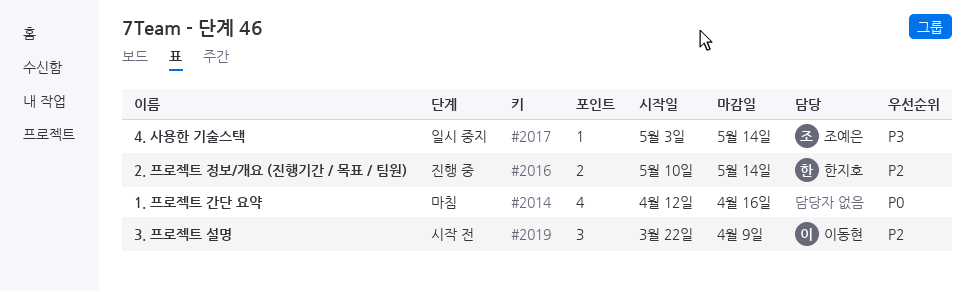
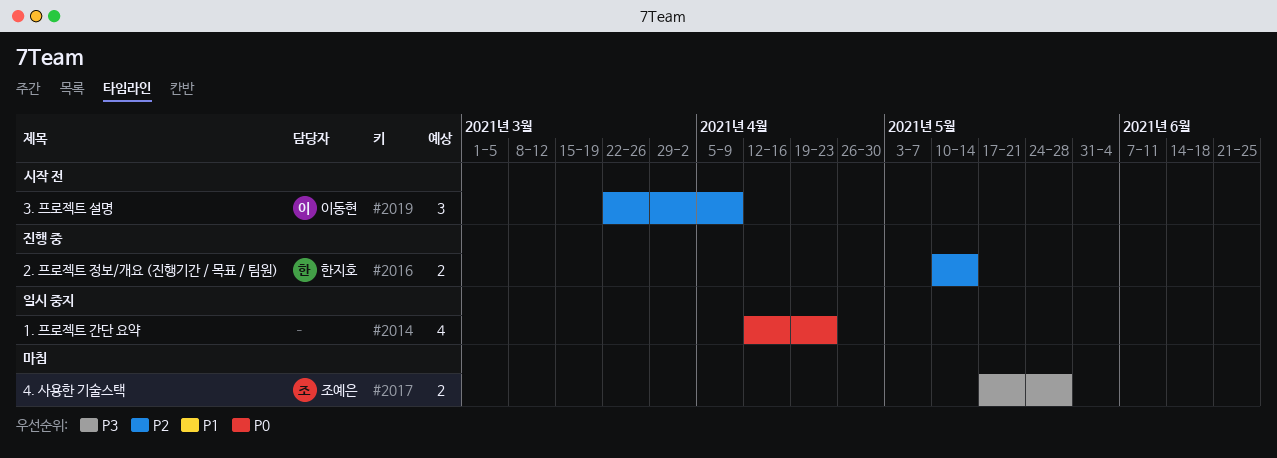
#2014, status: 마침 -> 일시 중지
#2014, due: Apr 16 -> Apr 23
#2017, status: 일시 중지 -> 마침
#2017, estimate: 1 -> 2
#2017, start: May 3 -> May 17
#2017, due: May 14 -> May 28

